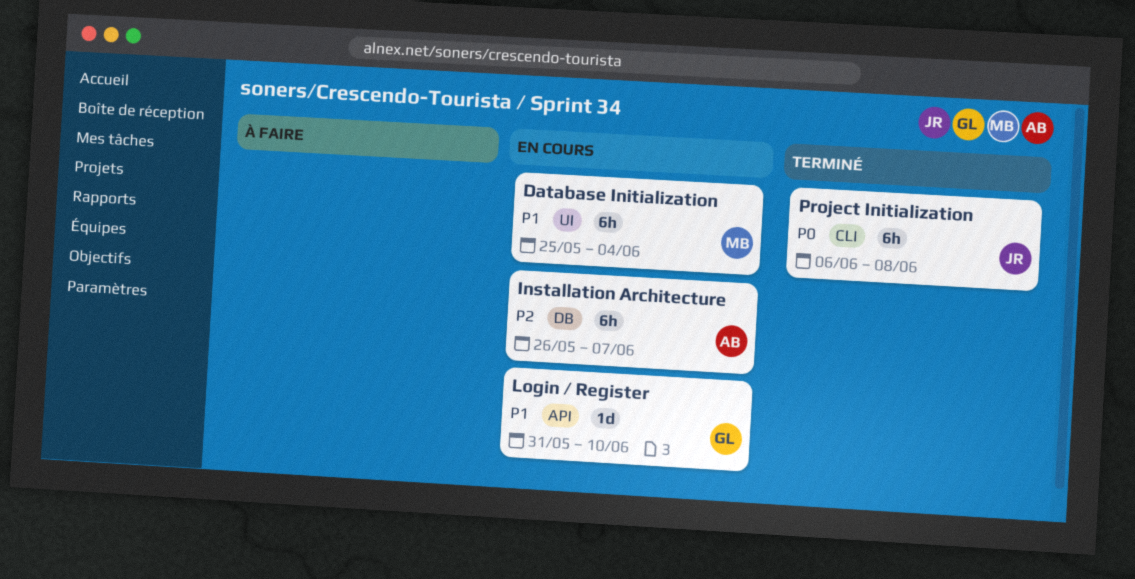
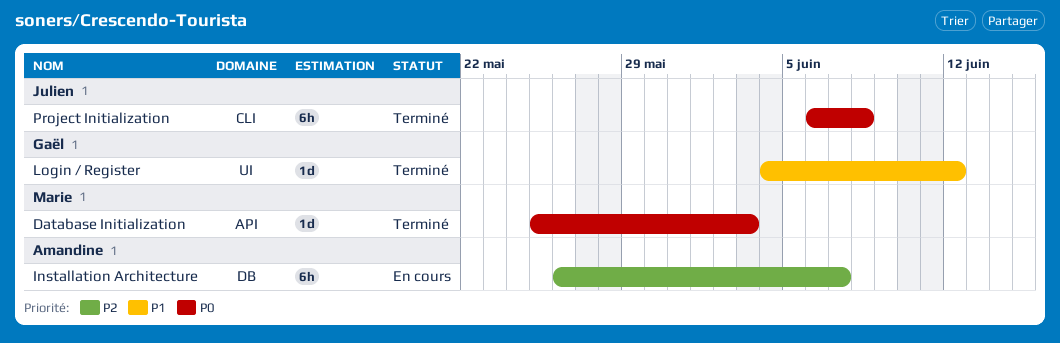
Database Initialization, status: En cours -> Terminé
Database Initialization, priority: P1 -> P0
Database Initialization, label: UI -> API
Database Initialization, estimate: 6h -> 1d
Database Initialization, due: Jun 4 -> Jun 3
Login / Register, status: En cours -> Terminé
Login / Register, label: API -> UI
Login / Register, start: May 31 -> Jun 4
Login / Register, due: Jun 10 -> Jun 12

